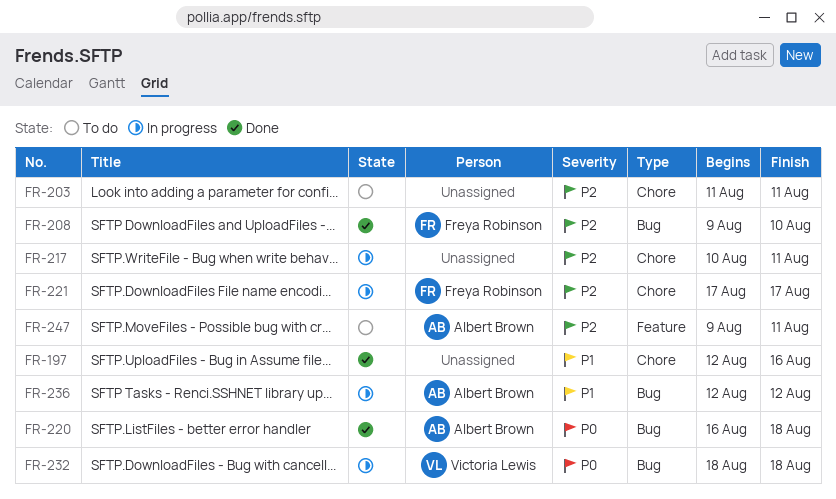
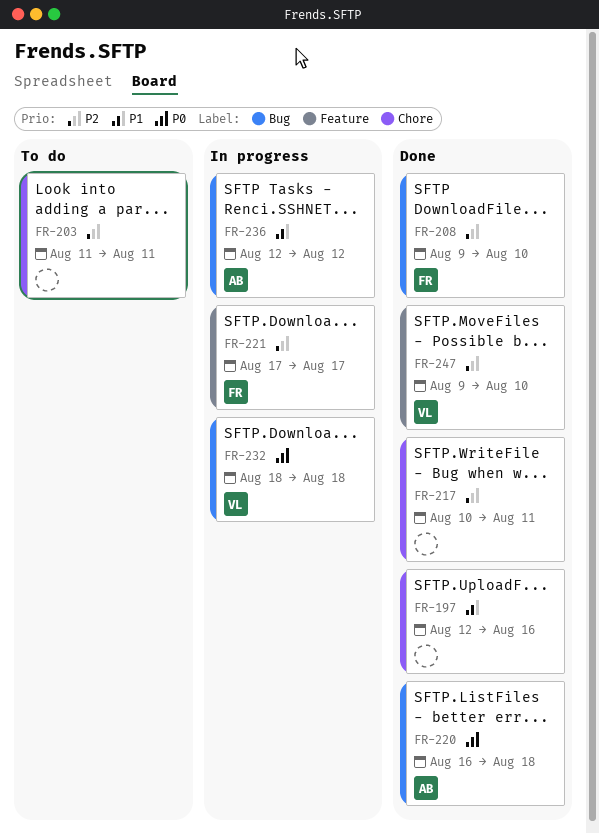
FR-217, status: In progress -> Done
FR-221, label: Chore -> Feature
FR-247, status: To do -> Done
FR-247, owner: Albert Brown -> Victoria Lewis
FR-247, due: Aug 11 -> Aug 10

